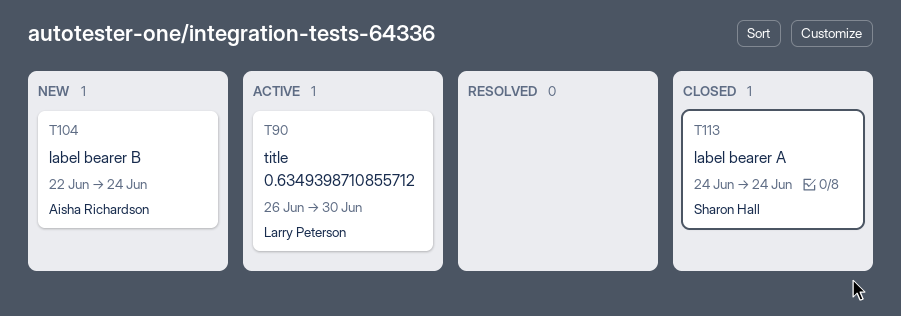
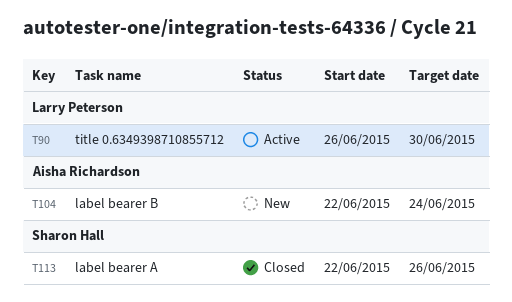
T113, start: Jun 24 -> Jun 22
T113, due: Jun 24 -> Jun 26

